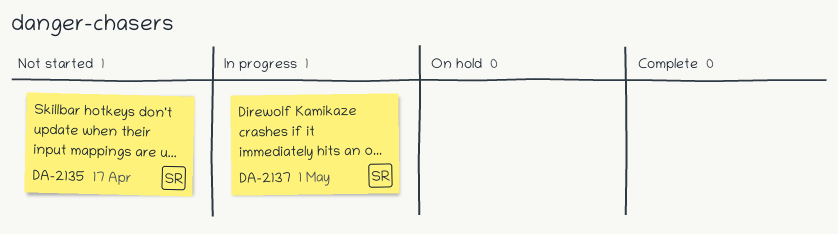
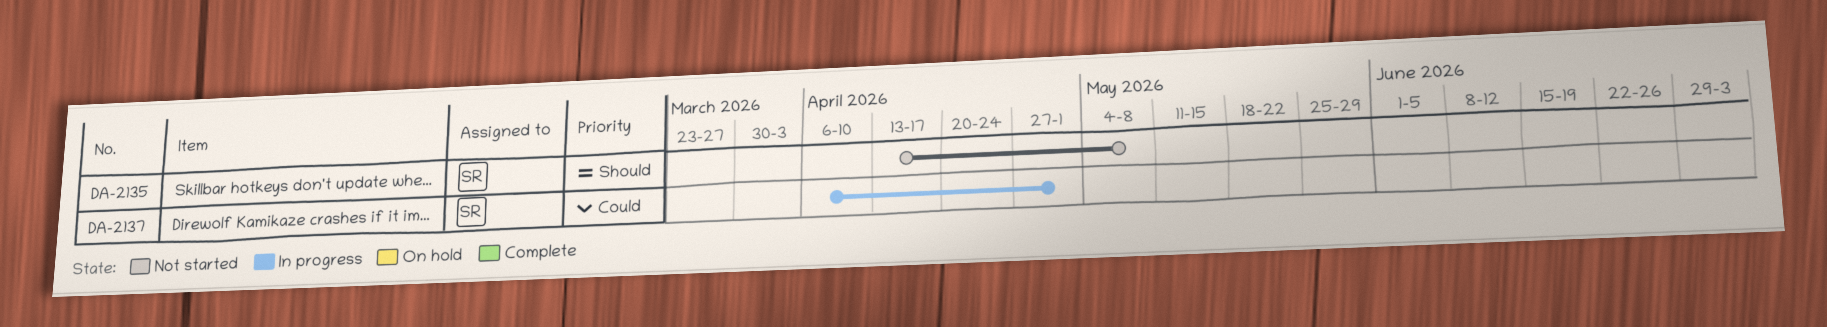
DA-2135, due: Apr 17 -> May 8

